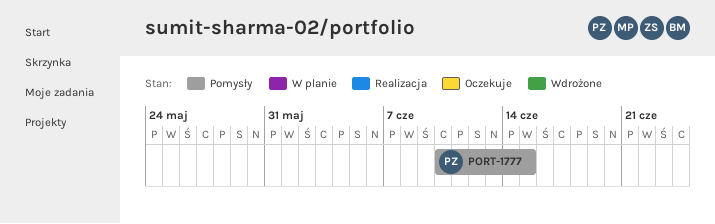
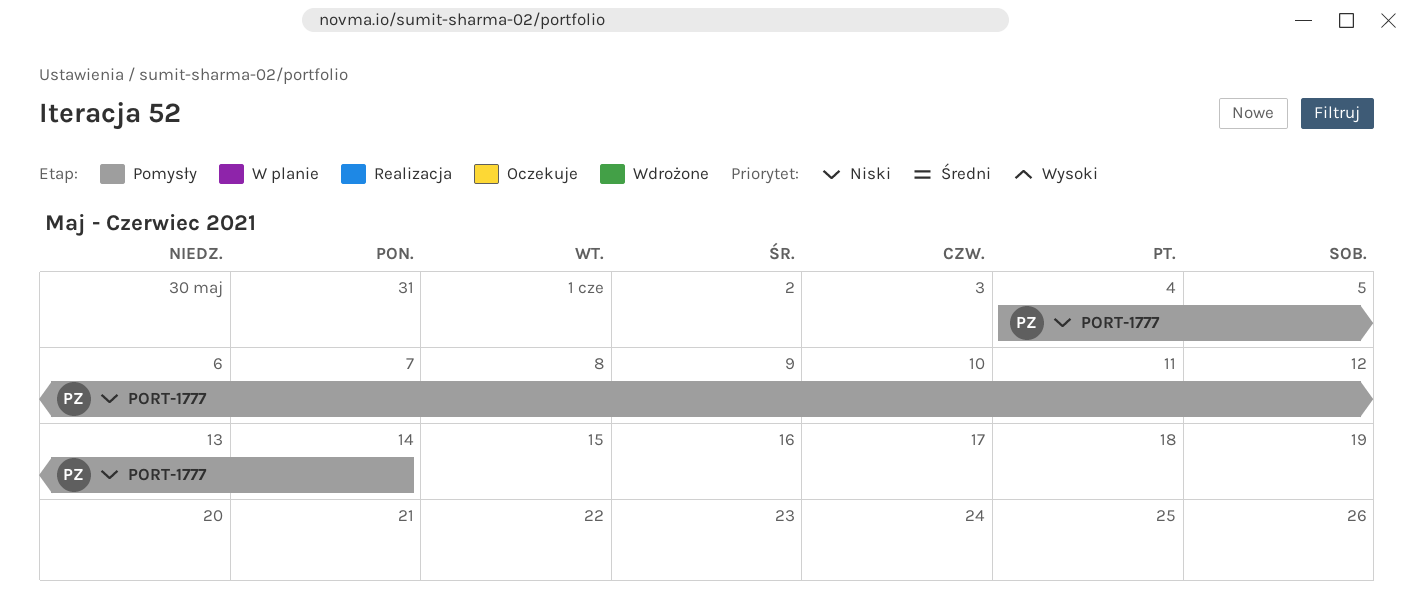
PORT-1777, start: Jun 10 -> Jun 4
PORT-1777, due: Jun 15 -> Jun 14

